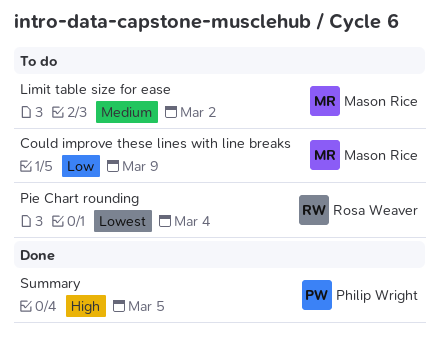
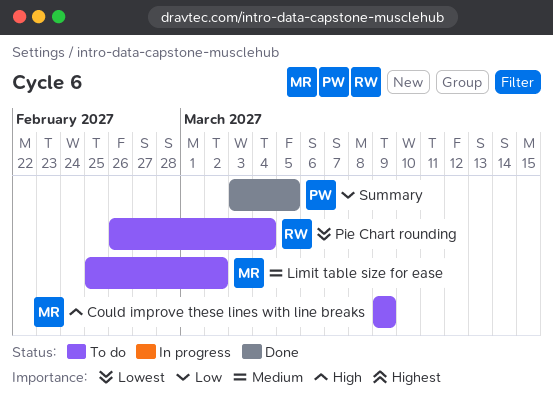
Could improve these lines with line breaks, priority: Low -> High
Summary, priority: High -> Low

